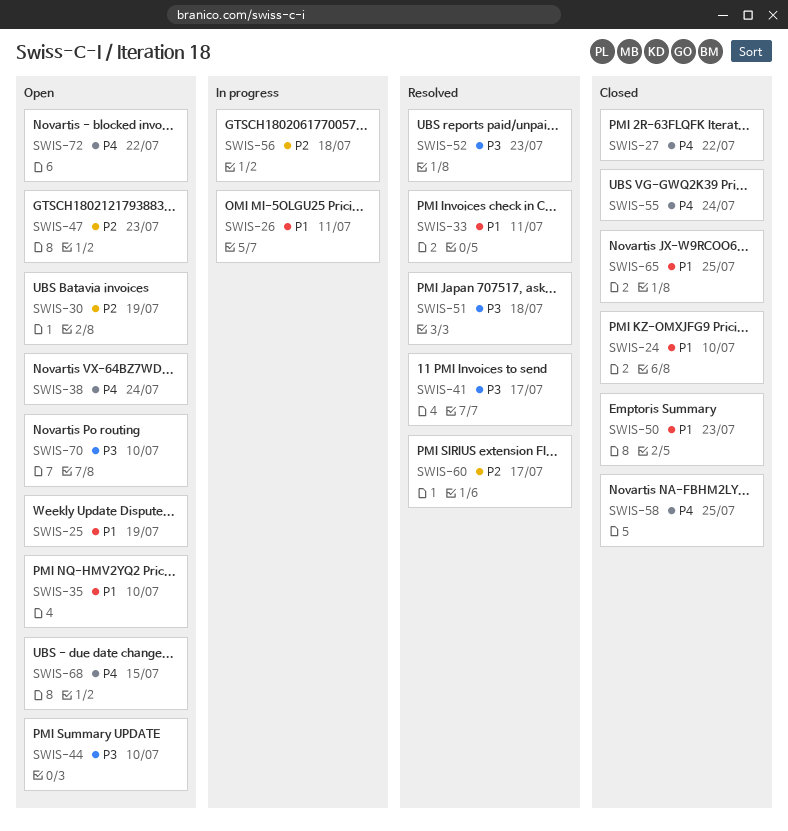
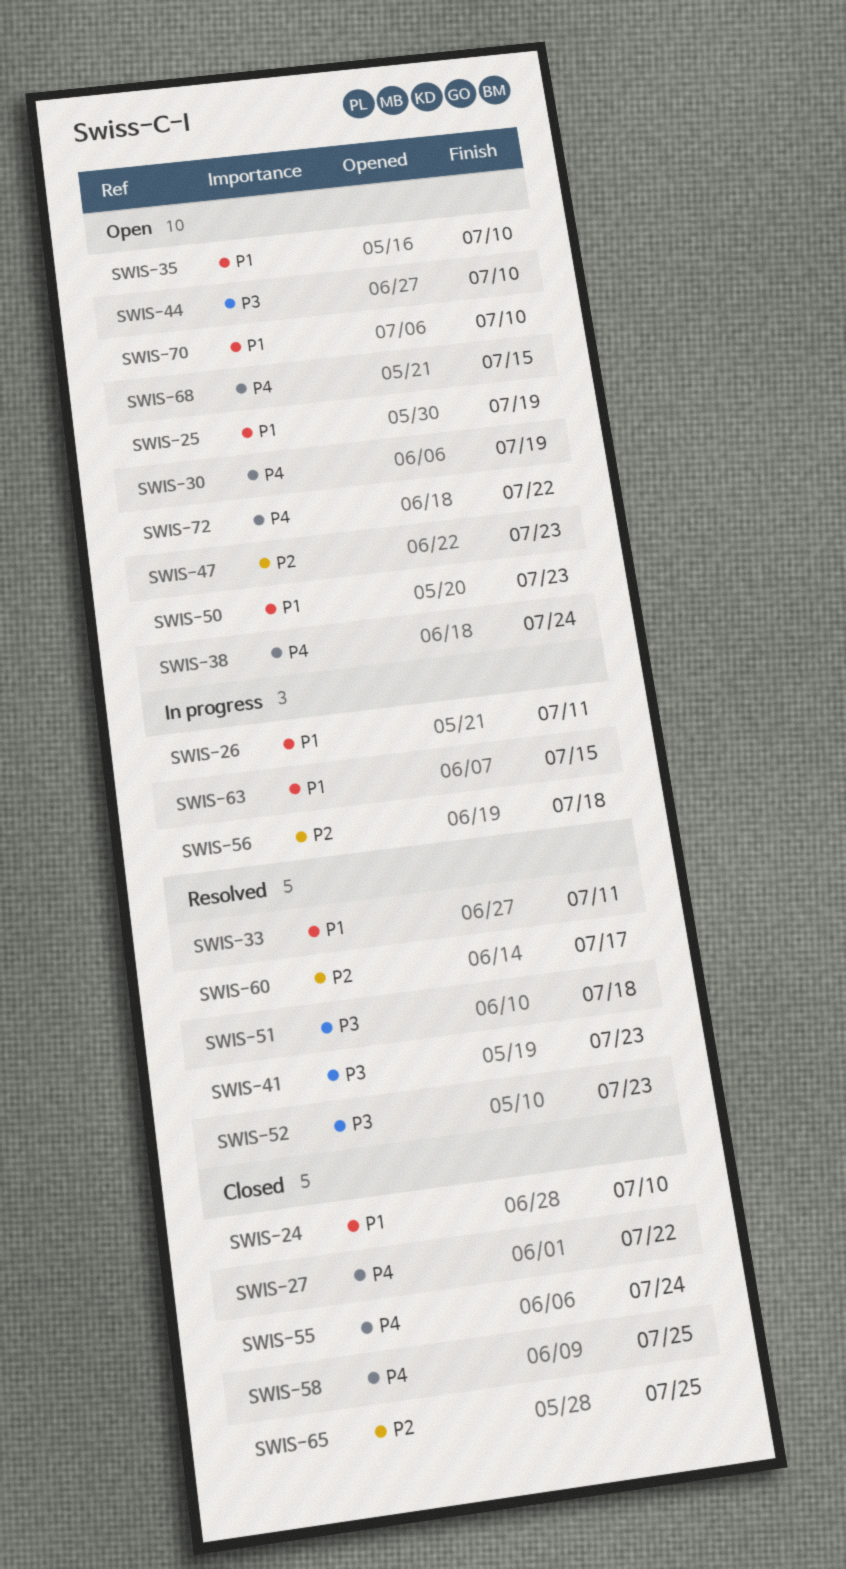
SWIS-30, priority: P2 -> P4
SWIS-41, due: Jul 17 -> Jul 23
SWIS-50, status: Closed -> Open
SWIS-63: none -> present
SWIS-65, priority: P1 -> P2
SWIS-70, priority: P3 -> P1

